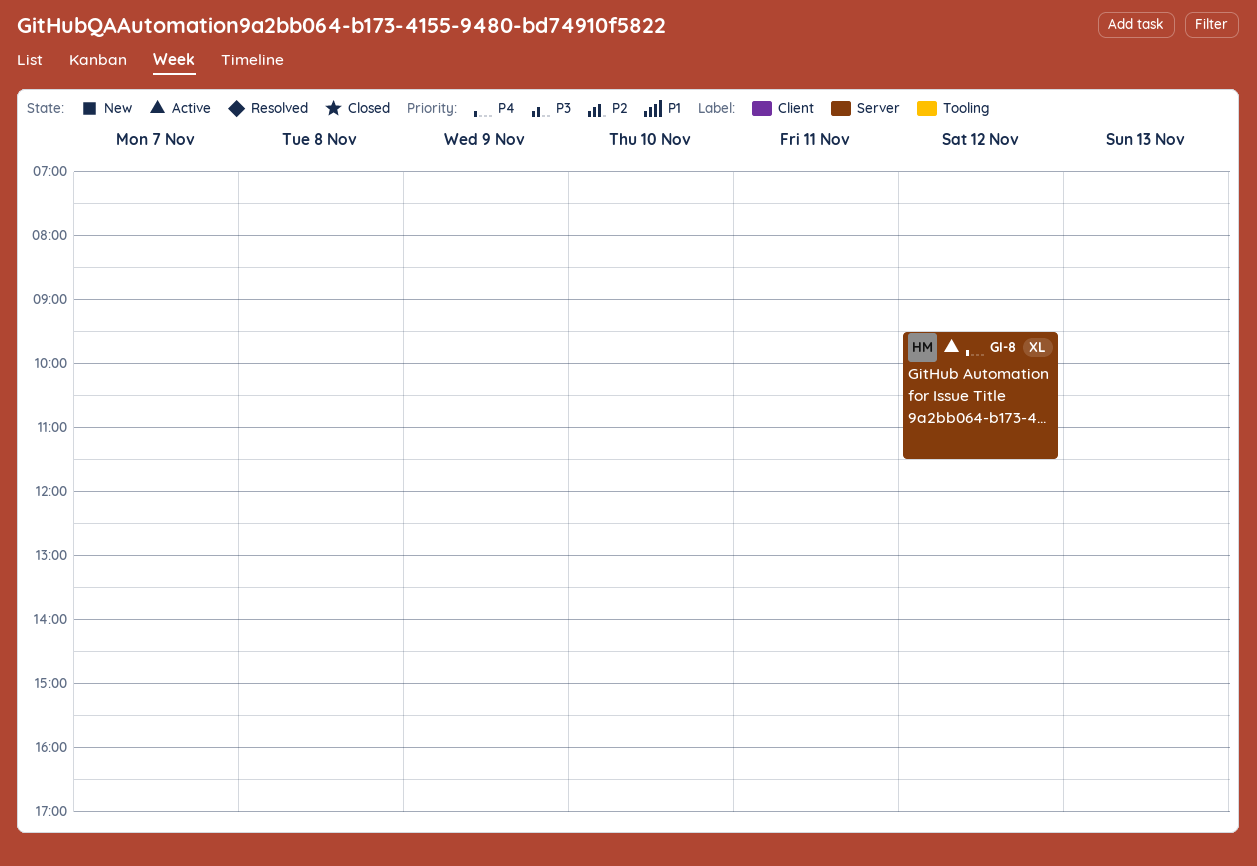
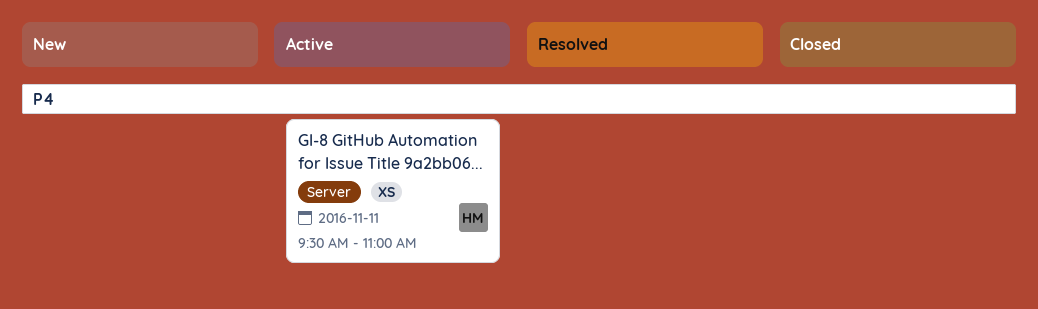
GI-8, estimate: XL -> XS
GI-8, day: Nov 12 -> Nov 11
GI-8, ends: 11:30 -> 11:00

